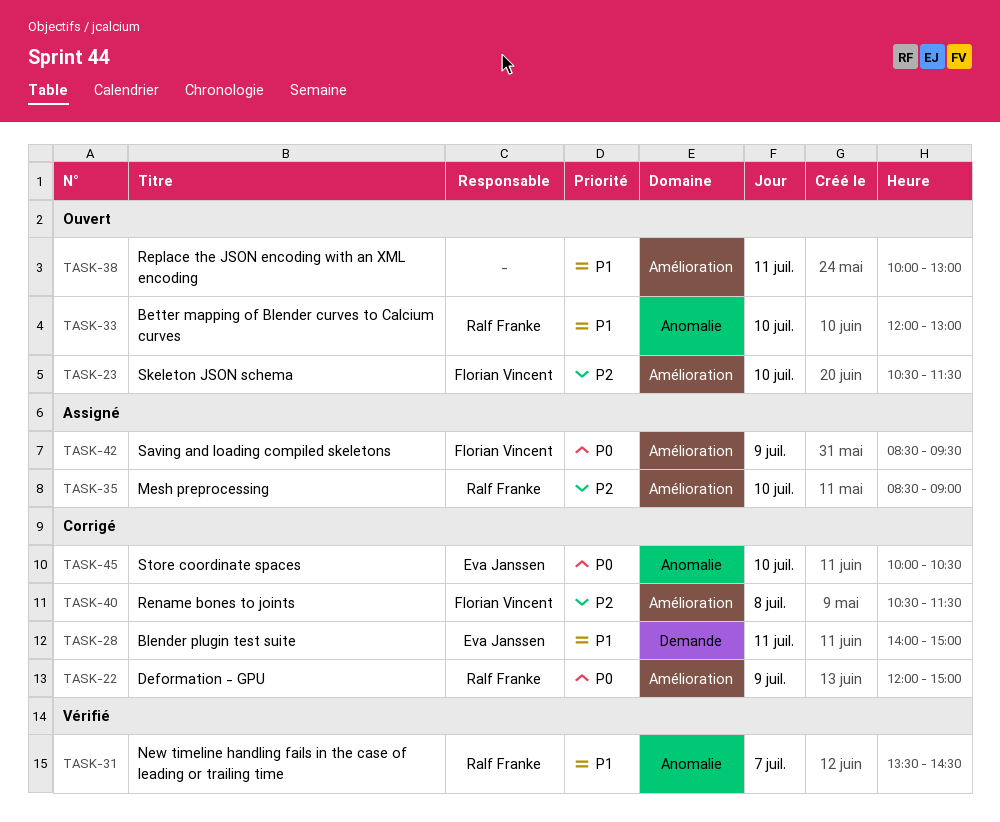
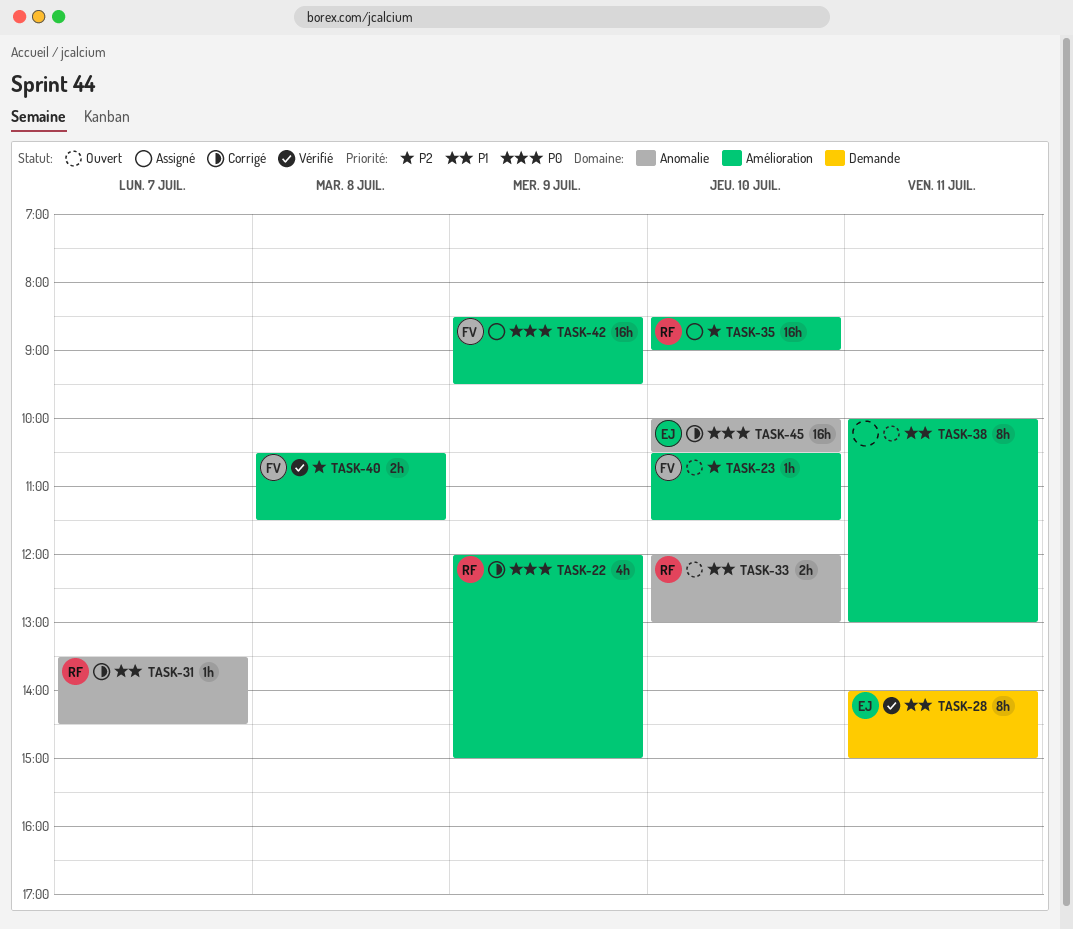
TASK-28, status: Corrigé -> Vérifié
TASK-31, status: Vérifié -> Corrigé
TASK-40, status: Corrigé -> Vérifié

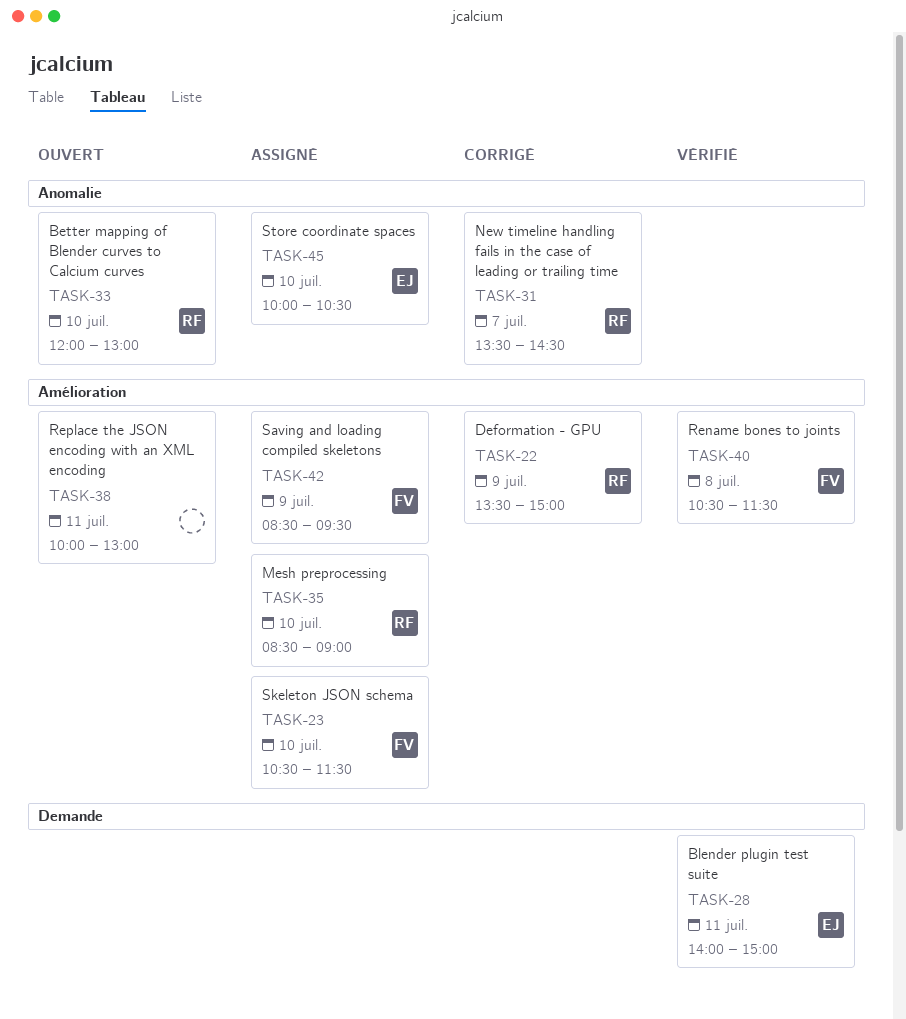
TASK-22, begins: 12:00 -> 13:30
TASK-23, status: Ouvert -> Assigné
TASK-45, status: Corrigé -> Assigné

